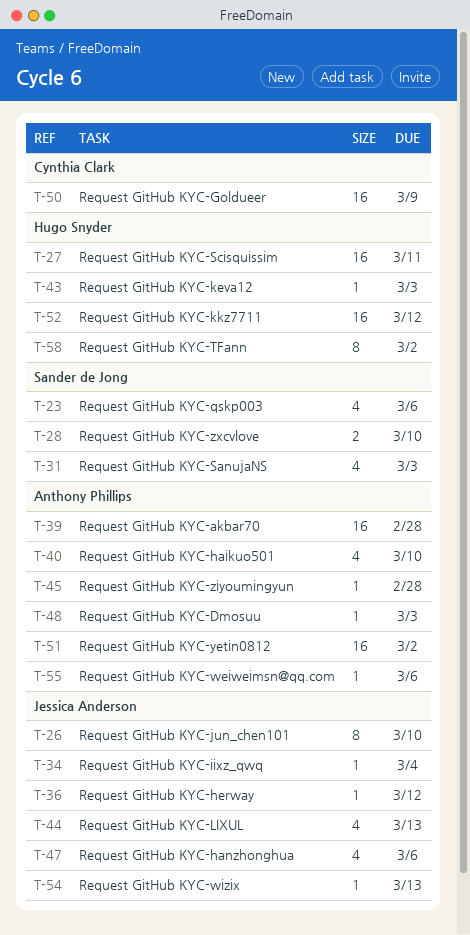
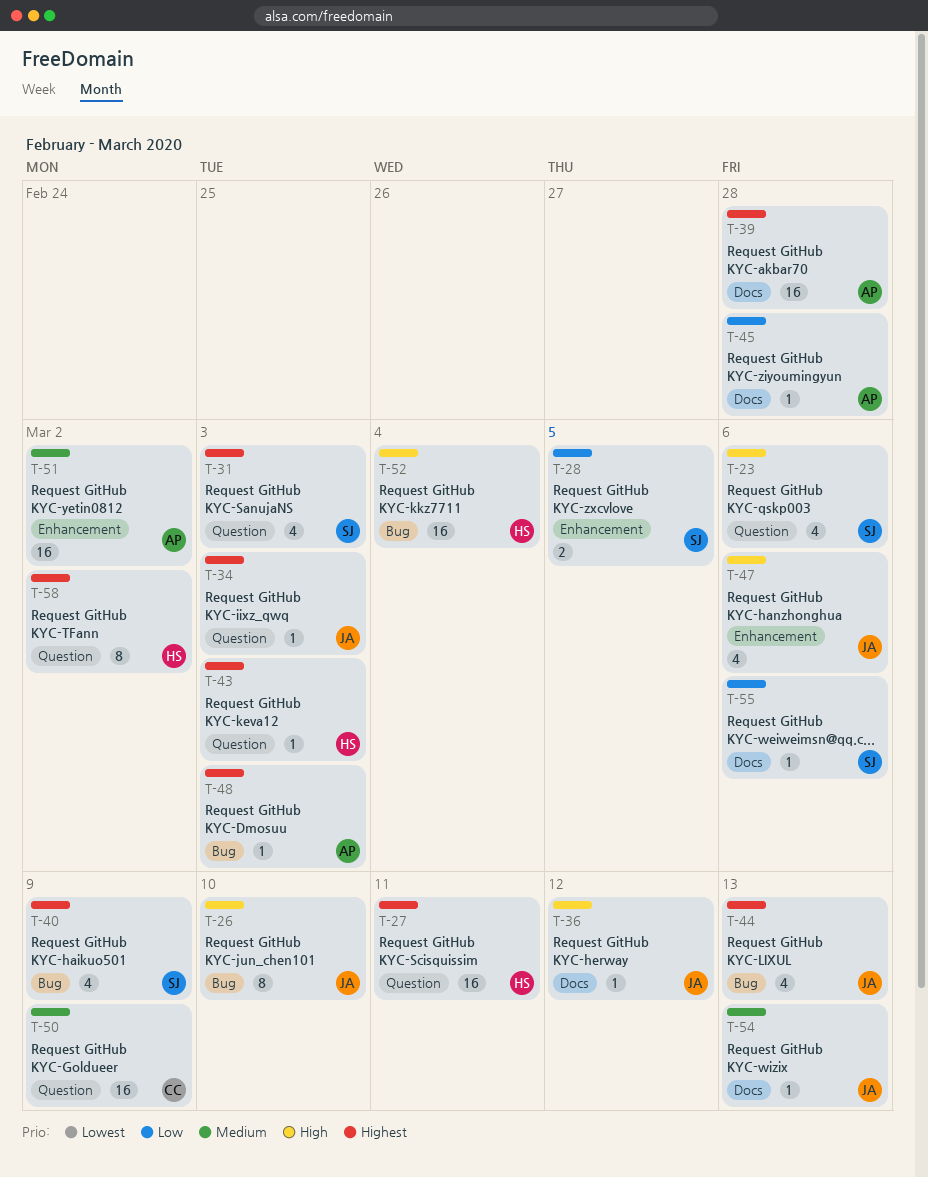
T-28, due: Mar 10 -> Mar 5
T-34, due: Mar 4 -> Mar 3
T-40, owner: Anthony Phillips -> Sander de Jong
T-40, due: Mar 10 -> Mar 9
T-52, due: Mar 12 -> Mar 4
T-55, owner: Anthony Phillips -> Sander de Jong

